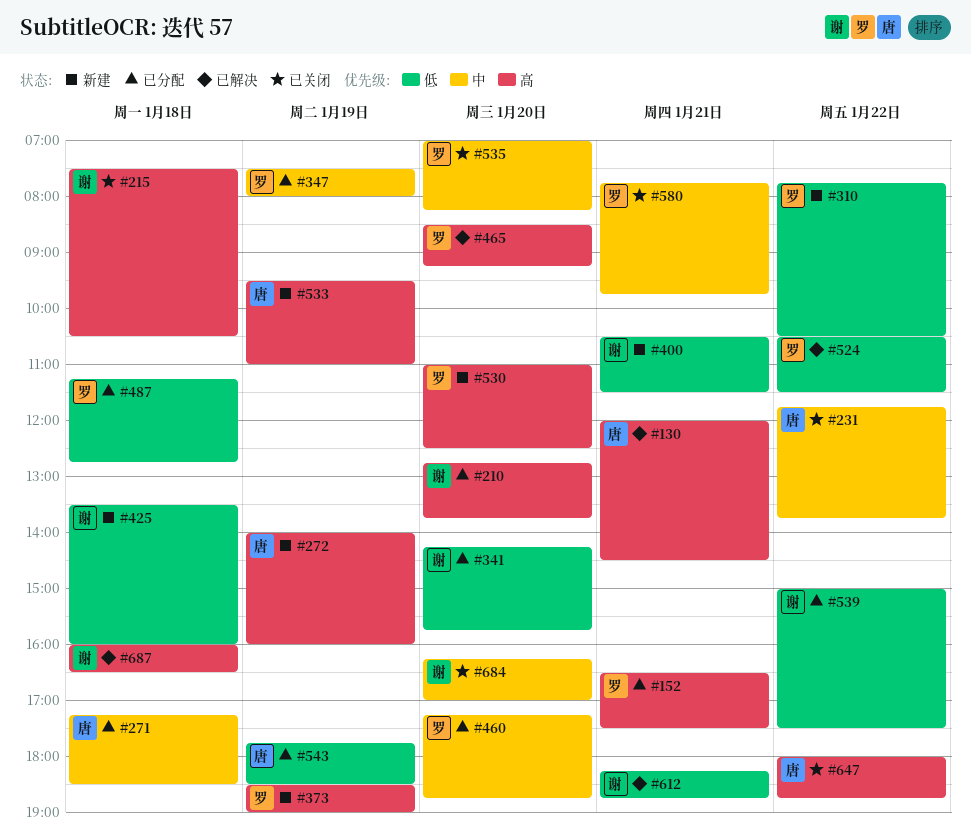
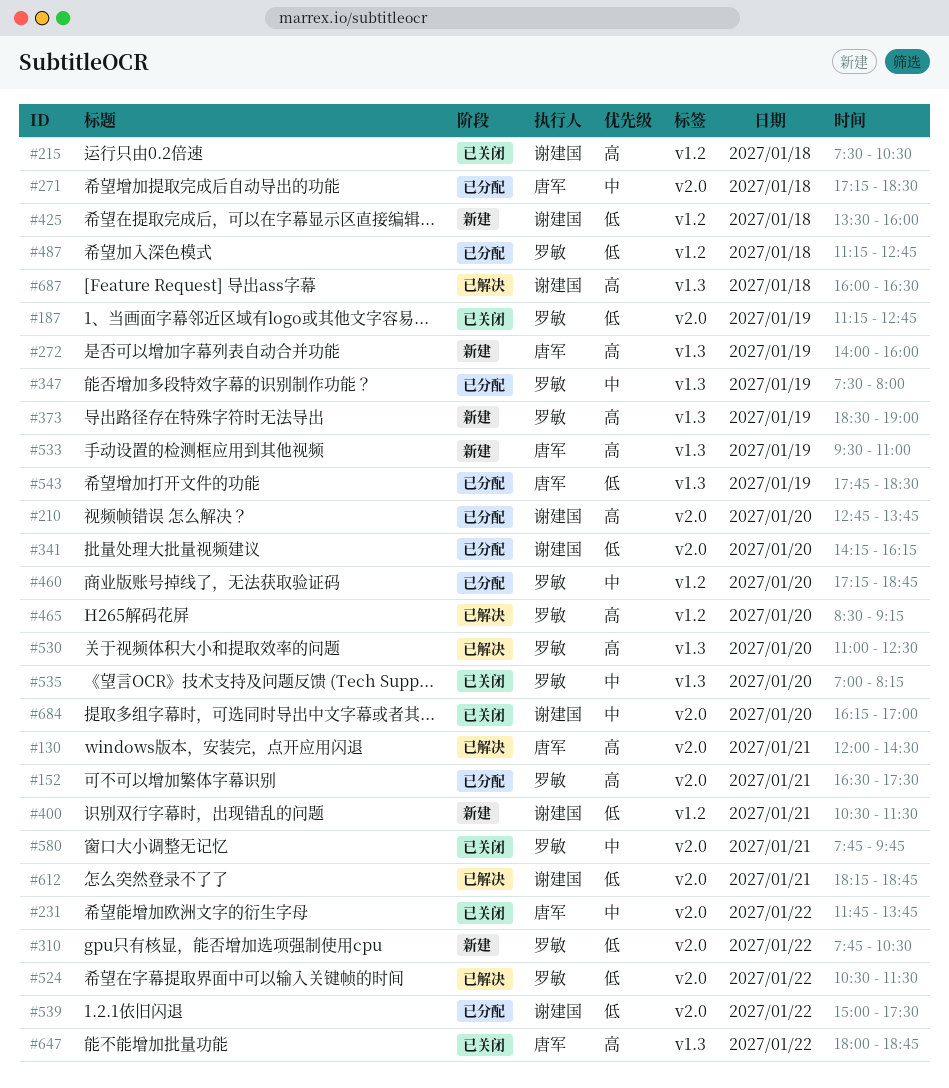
#187: none -> present
#341, ends: 15:45 -> 16:15
#530, status: 新建 -> 已解决

